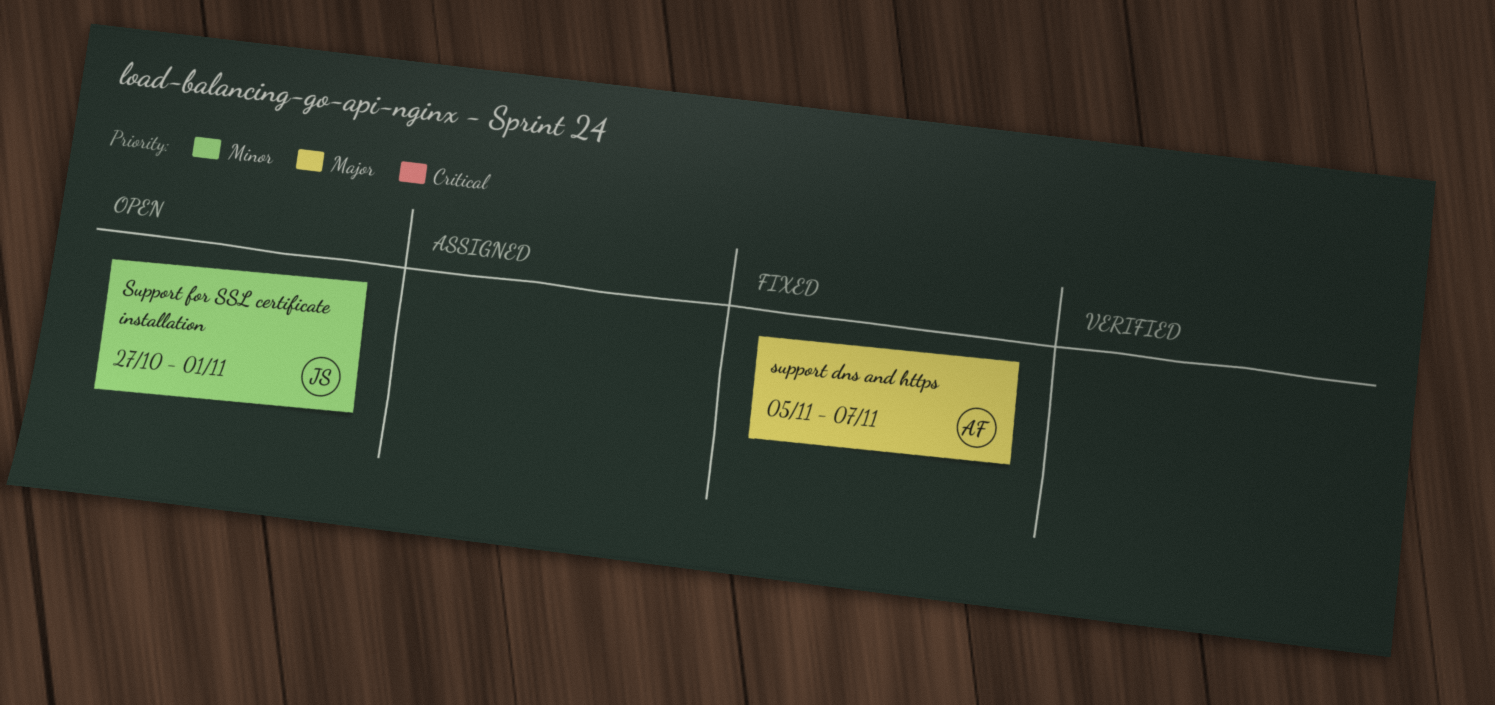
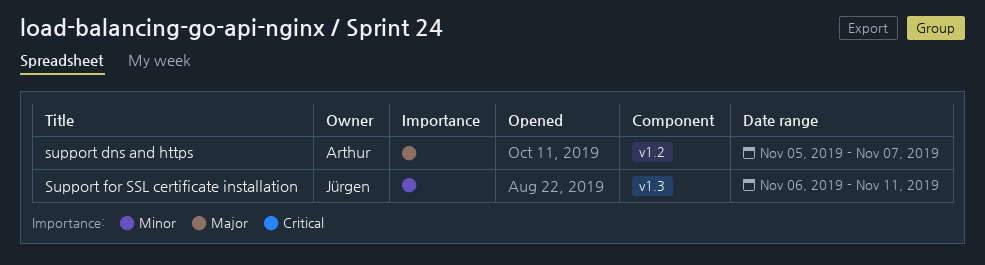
Support for SSL certificate installation, start: Oct 27 -> Nov 6
Support for SSL certificate installation, due: Nov 1 -> Nov 11

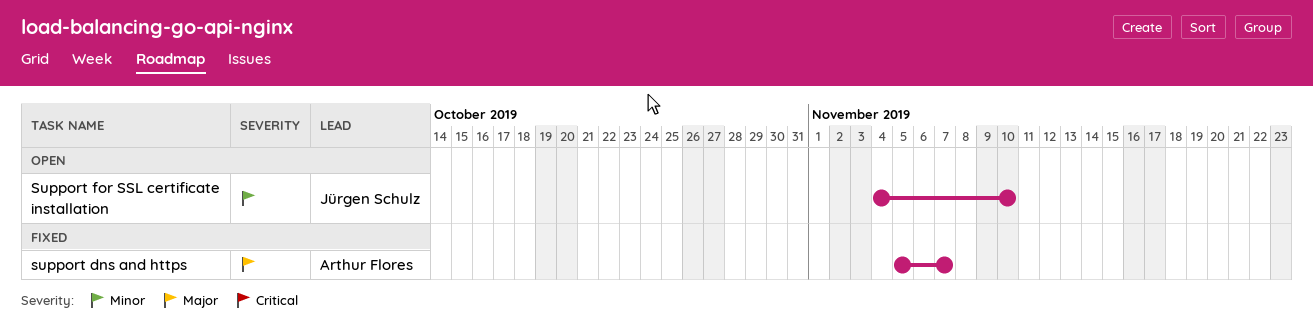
Support for SSL certificate installation, start: Nov 6 -> Nov 4
Support for SSL certificate installation, due: Nov 11 -> Nov 10

